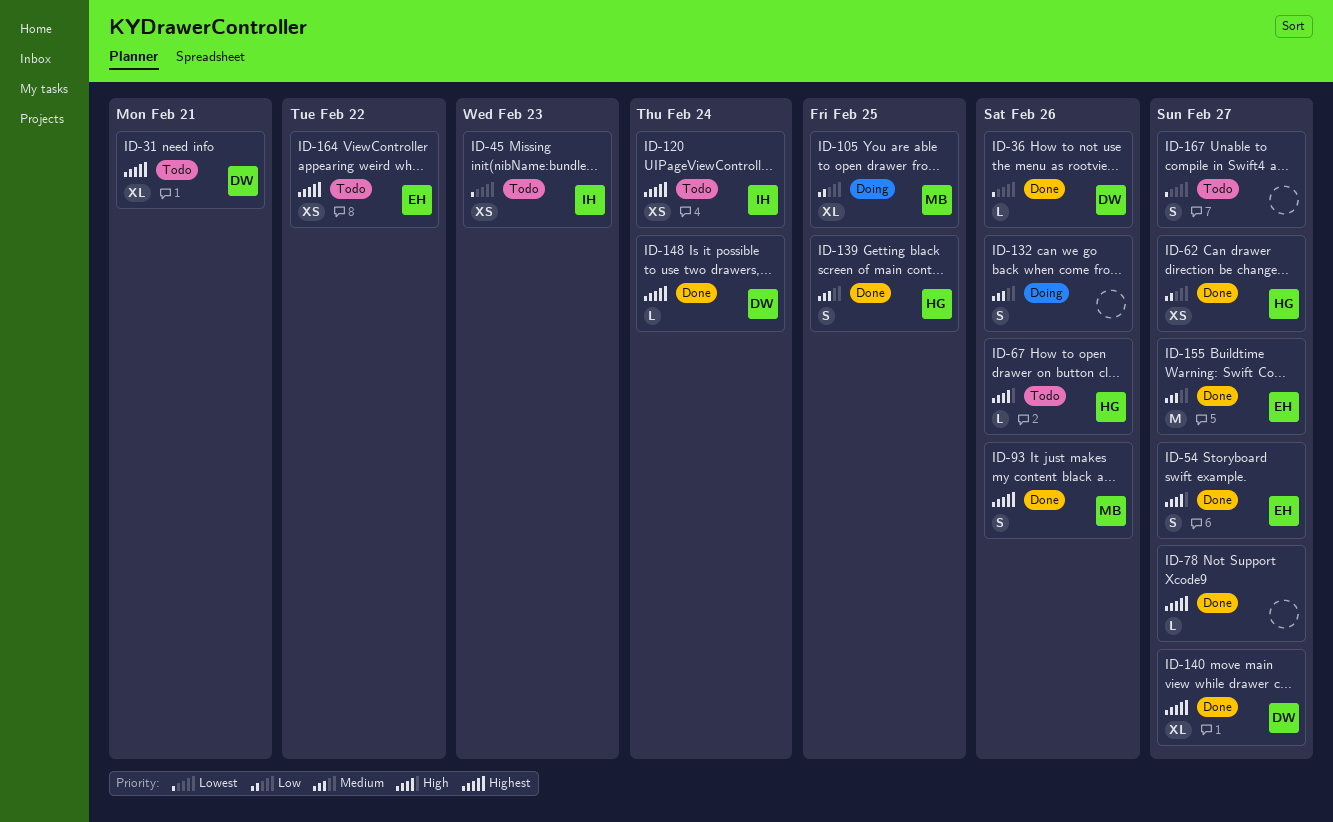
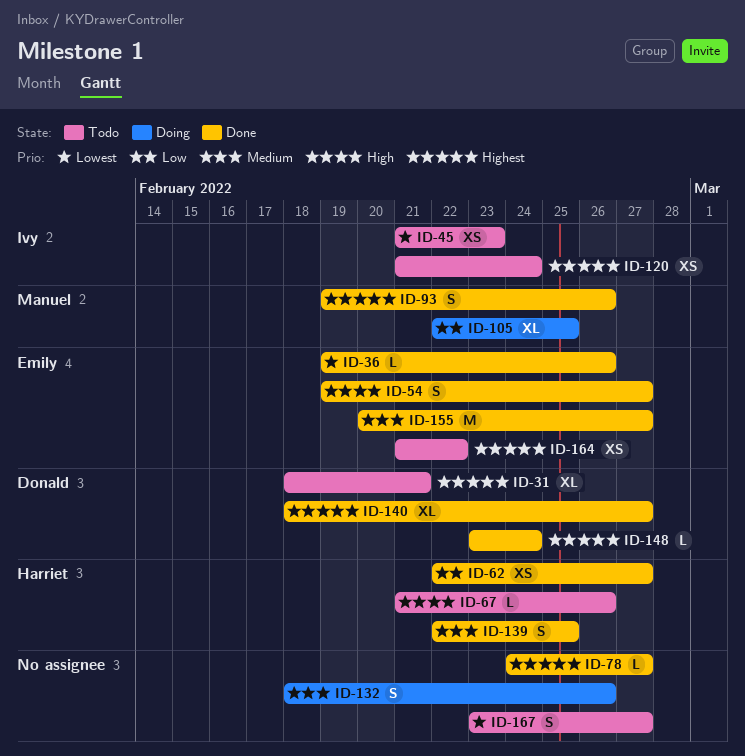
ID-36, owner: Donald -> Emily

